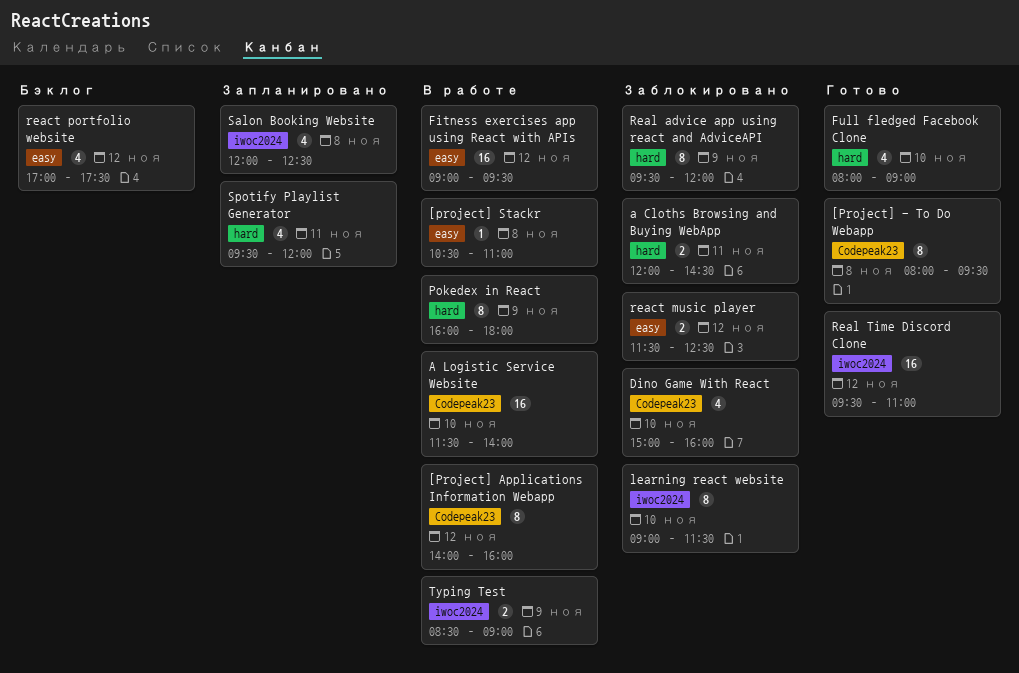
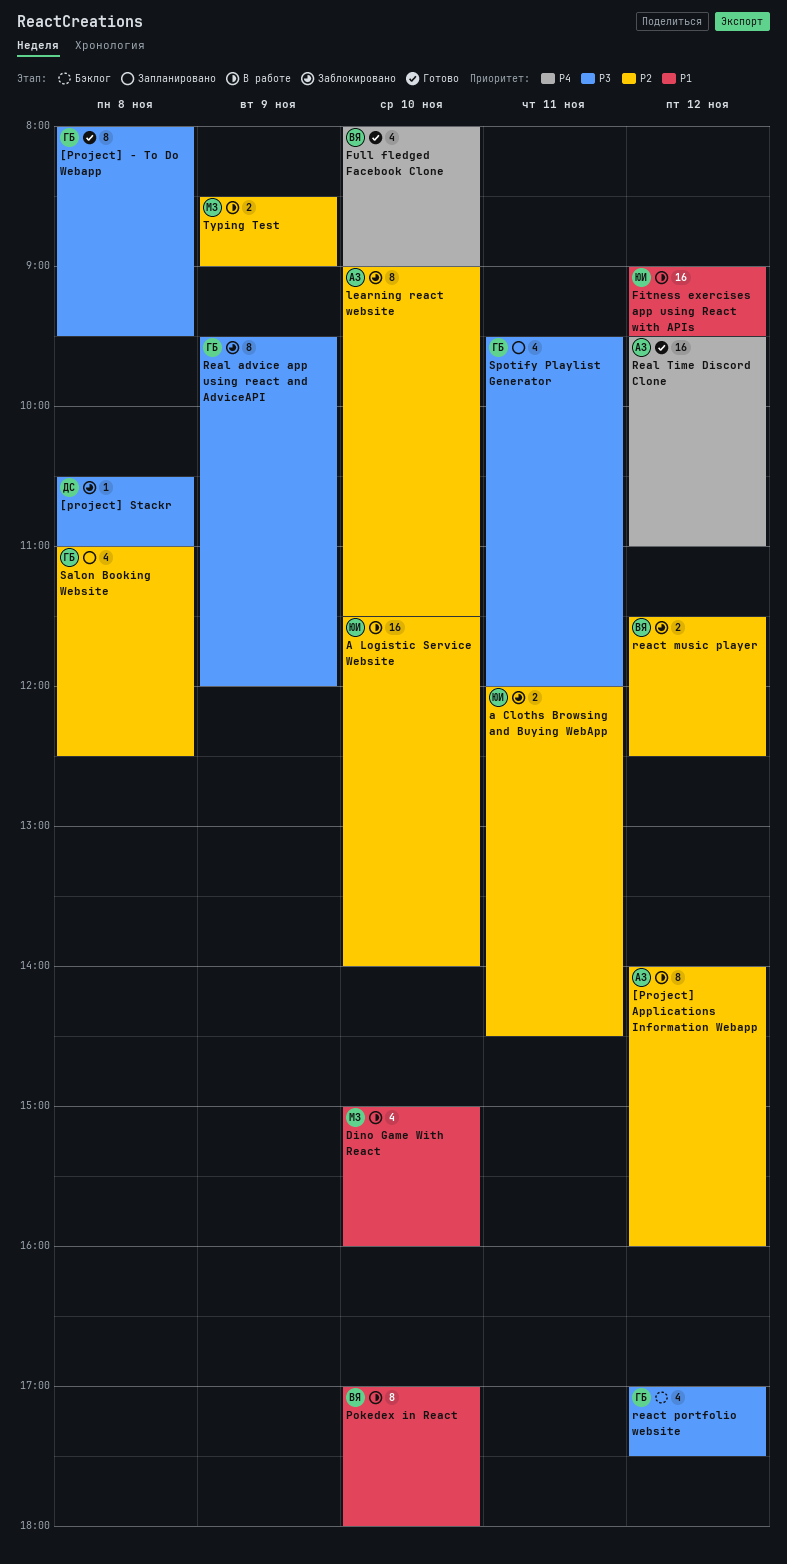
[project] Stackr, status: В работе -> Заблокировано
Dino Game With React, status: Заблокировано -> В работе
Pokedex in React, day: Nov 9 -> Nov 10
Pokedex in React, begins: 16:00 -> 17:00
Salon Booking Website, begins: 12:00 -> 11:00

